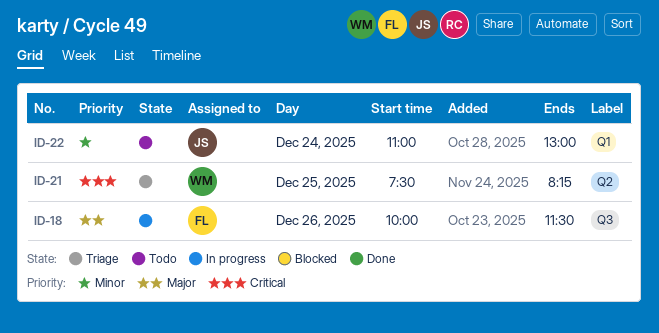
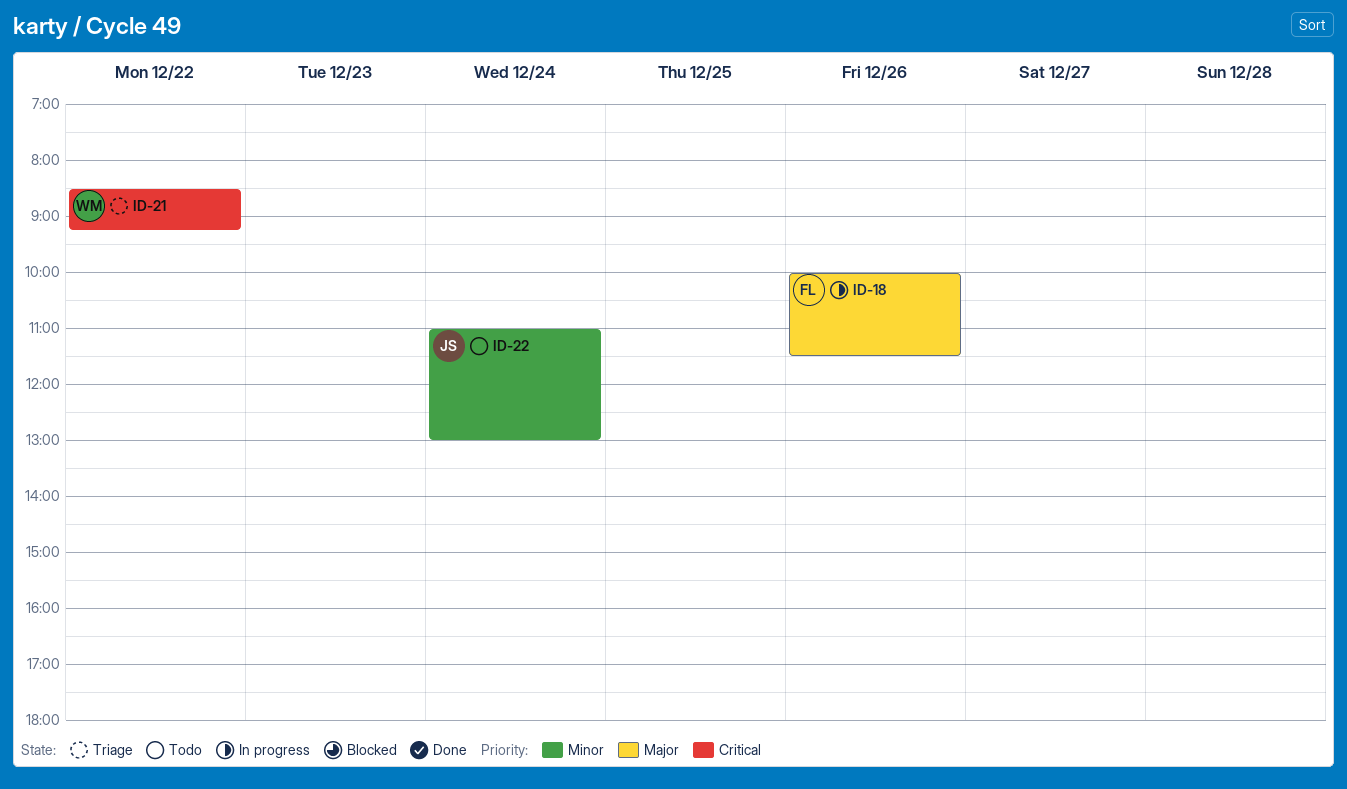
ID-21, day: Dec 25 -> Dec 22
ID-21, begins: 07:30 -> 08:30
ID-21, ends: 08:15 -> 09:15

